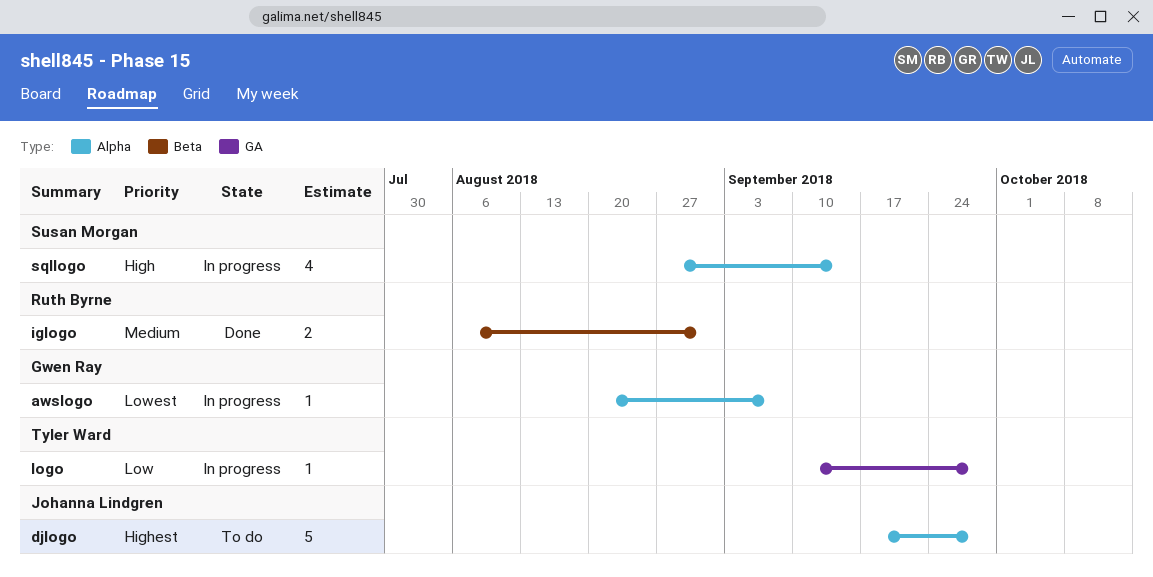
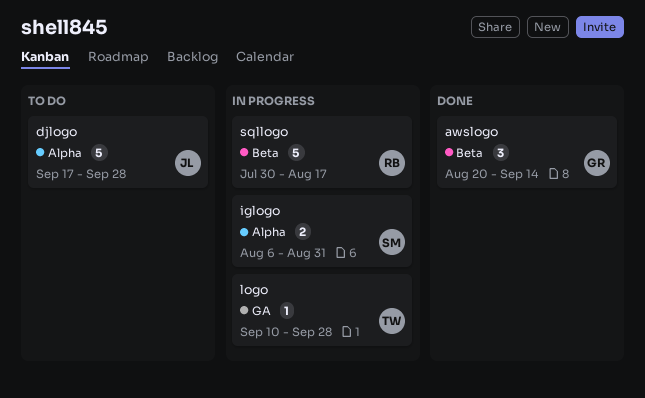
awslogo, status: In progress -> Done
awslogo, label: Alpha -> Beta
awslogo, estimate: 1 -> 3
awslogo, due: Sep 7 -> Sep 14
iglogo, status: Done -> In progress
iglogo, owner: Ruth Byrne -> Susan Morgan
iglogo, label: Beta -> Alpha
sqllogo, owner: Susan Morgan -> Ruth Byrne
sqllogo, label: Alpha -> Beta
sqllogo, estimate: 4 -> 5
sqllogo, start: Aug 27 -> Jul 30
sqllogo, due: Sep 14 -> Aug 17

